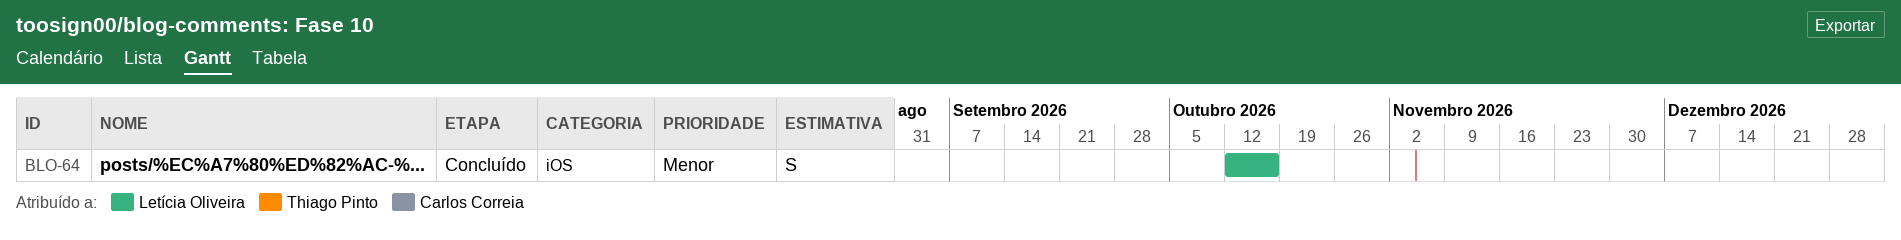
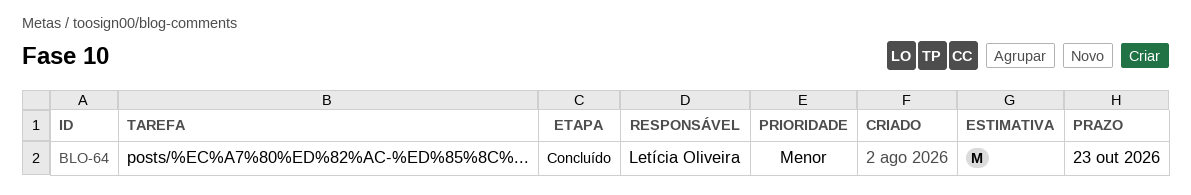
BLO-64, estimate: S -> M
BLO-64, due: Oct 16 -> Oct 23

